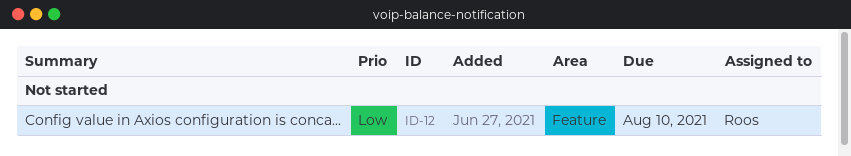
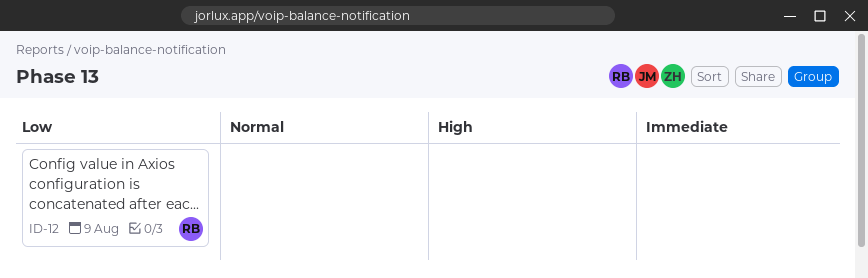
ID-12, due: Aug 10 -> Aug 9

